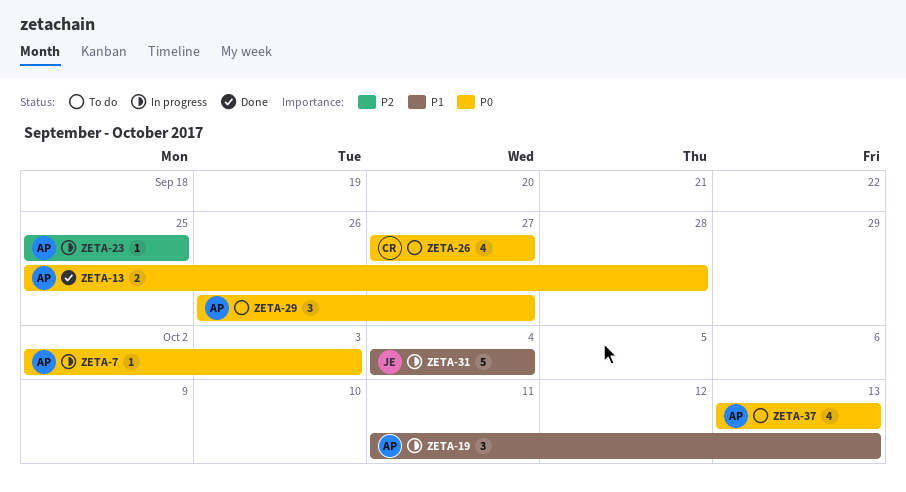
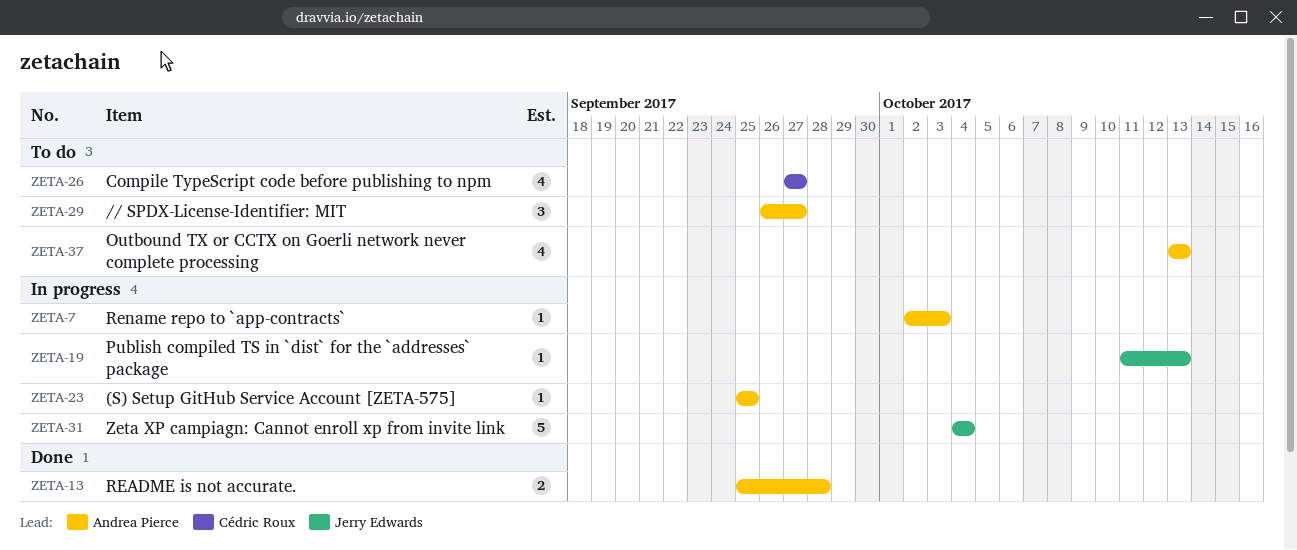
ZETA-19, owner: Andrea Pierce -> Jerry Edwards
ZETA-19, estimate: 3 -> 1

